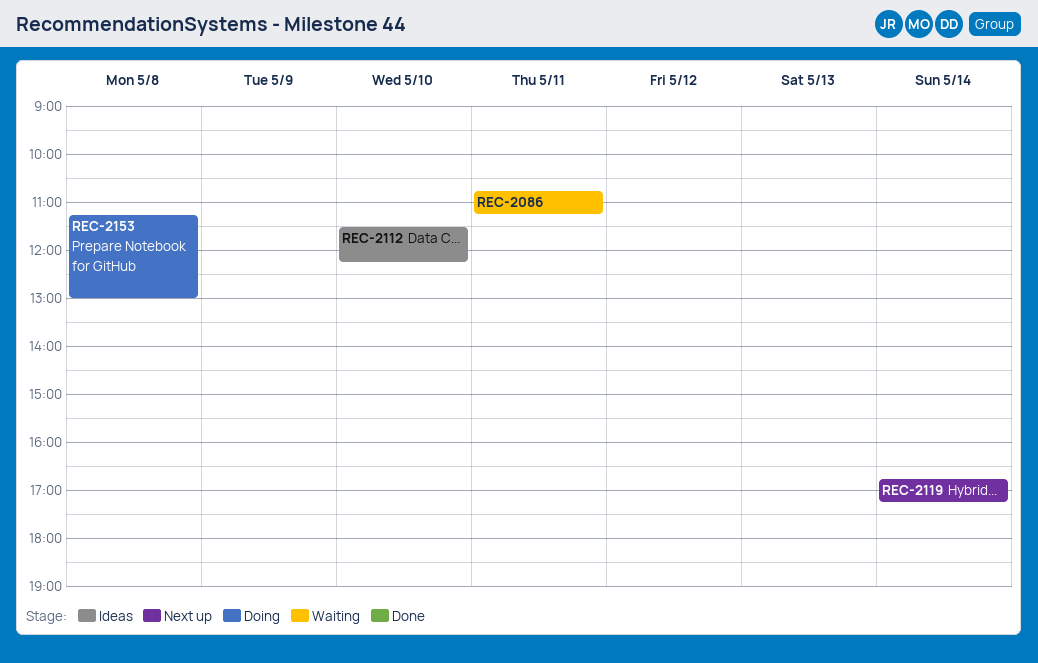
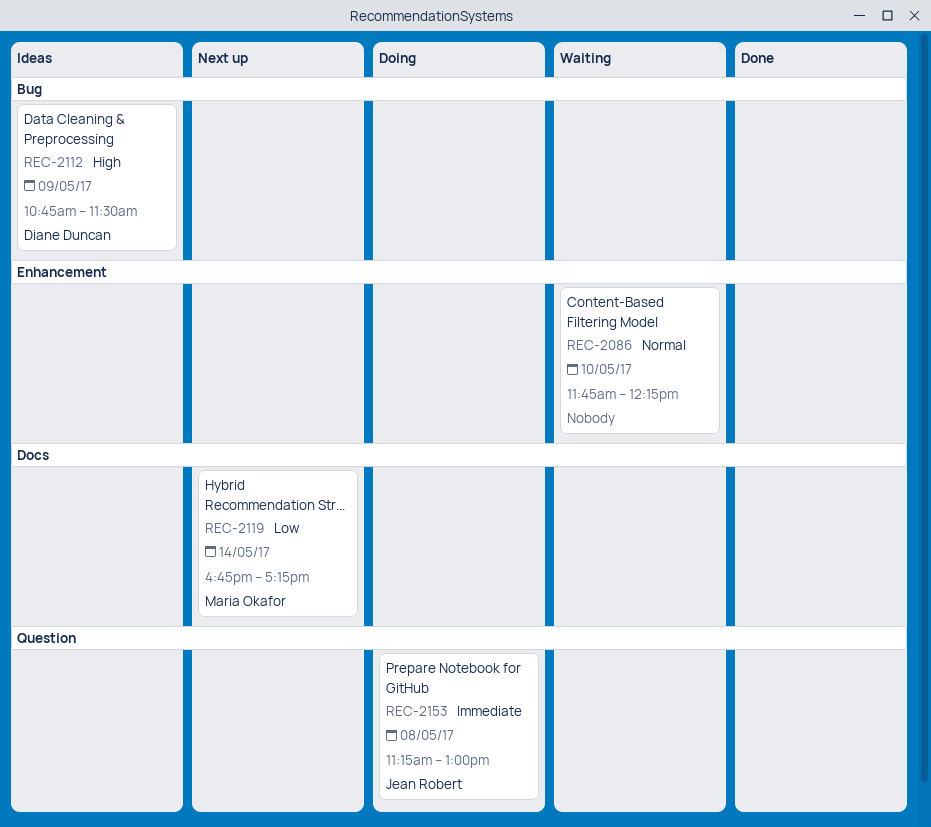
REC-2086, day: May 11 -> May 10
REC-2086, begins: 10:45 -> 11:45
REC-2086, ends: 11:15 -> 12:15
REC-2112, day: May 10 -> May 9
REC-2112, begins: 11:30 -> 10:45
REC-2112, ends: 12:15 -> 11:30

